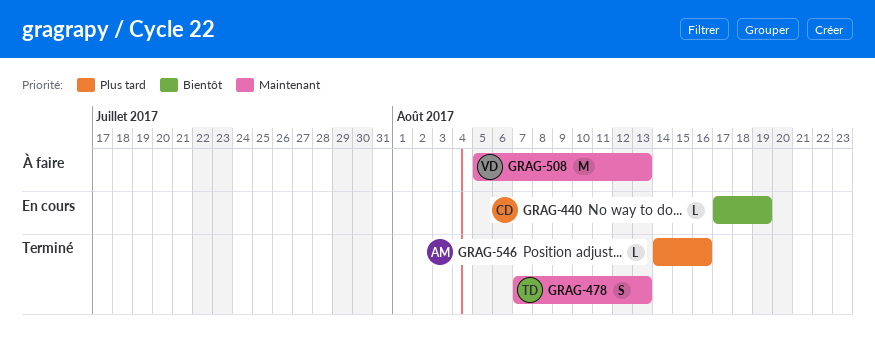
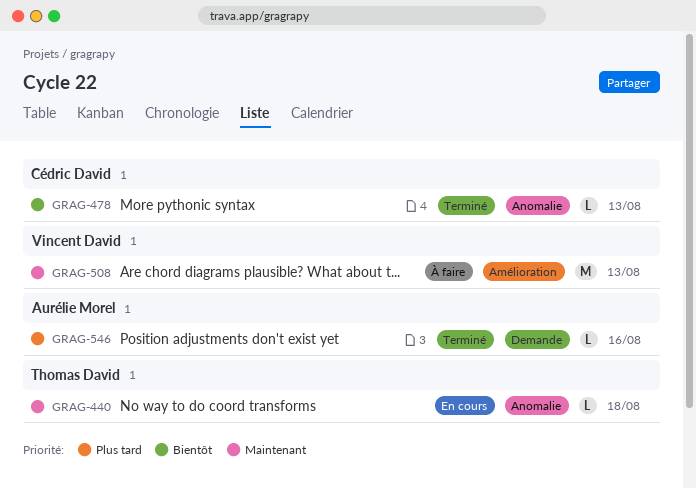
GRAG-440, owner: Cédric David -> Thomas David
GRAG-440, priority: Bientôt -> Maintenant
GRAG-440, due: Aug 19 -> Aug 18
GRAG-478, owner: Thomas David -> Cédric David
GRAG-478, priority: Maintenant -> Bientôt
GRAG-478, estimate: S -> L

